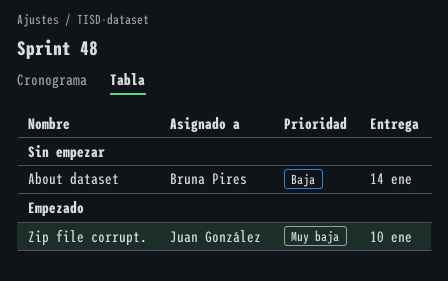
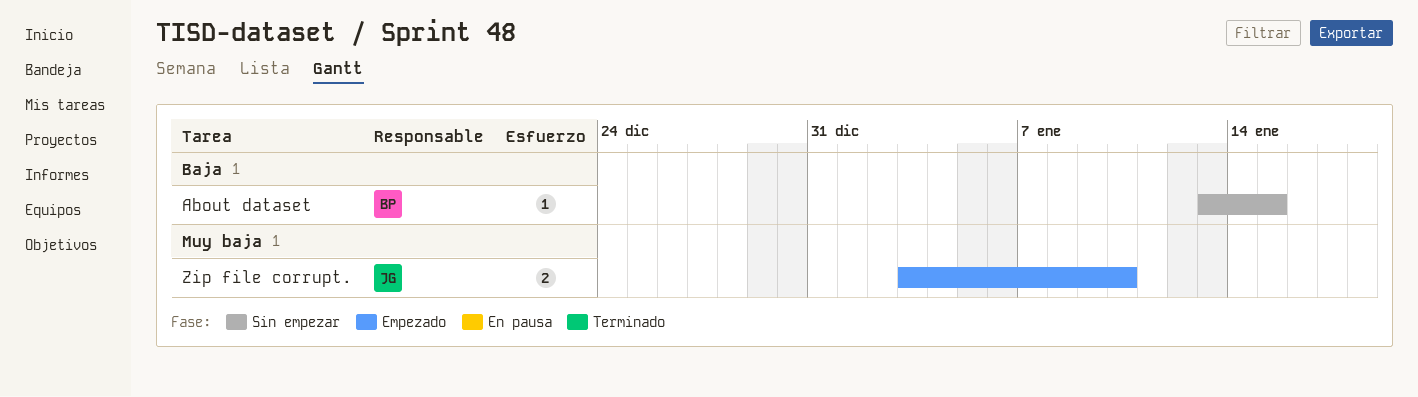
About dataset, due: Jan 14 -> Jan 15

